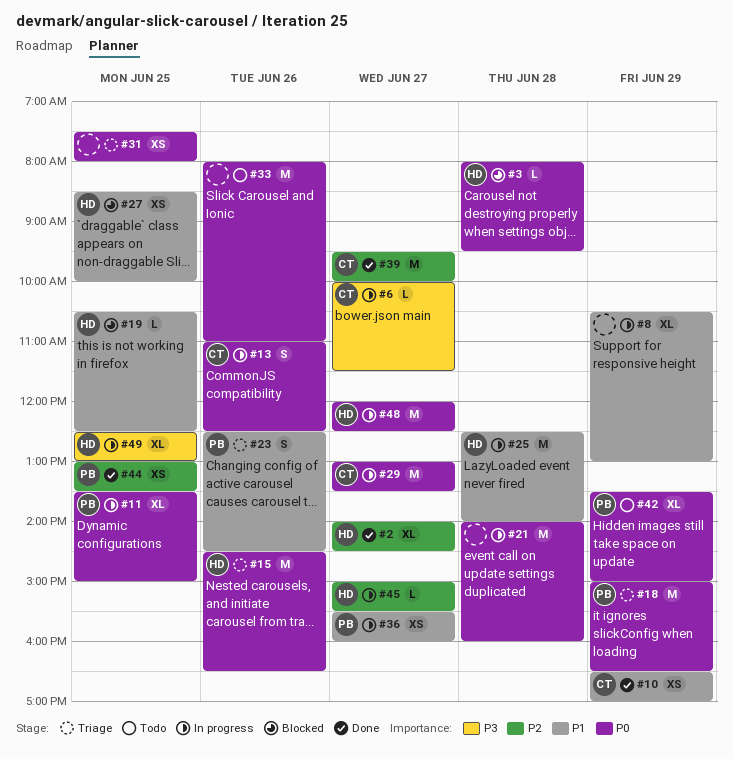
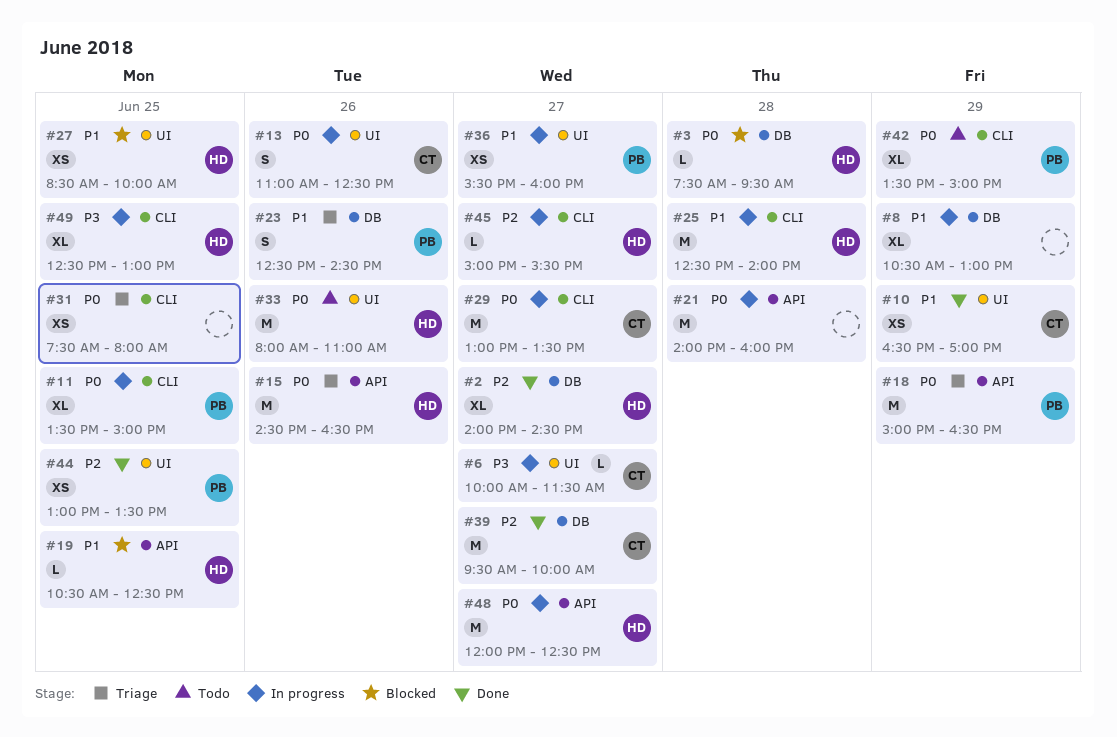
#3, begins: 08:00 -> 07:30
#33, owner: none -> HD

